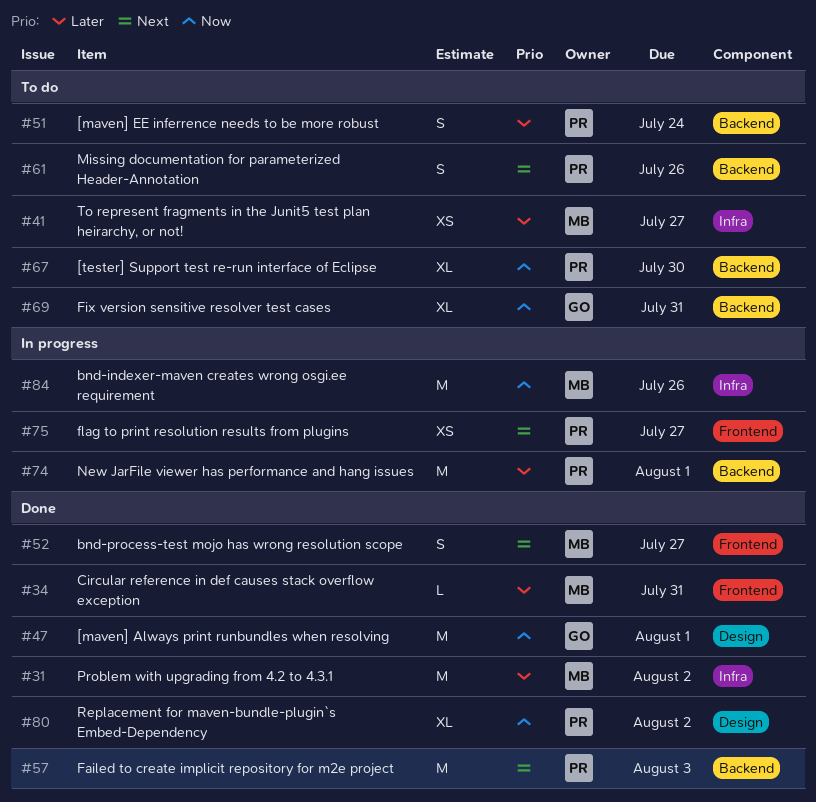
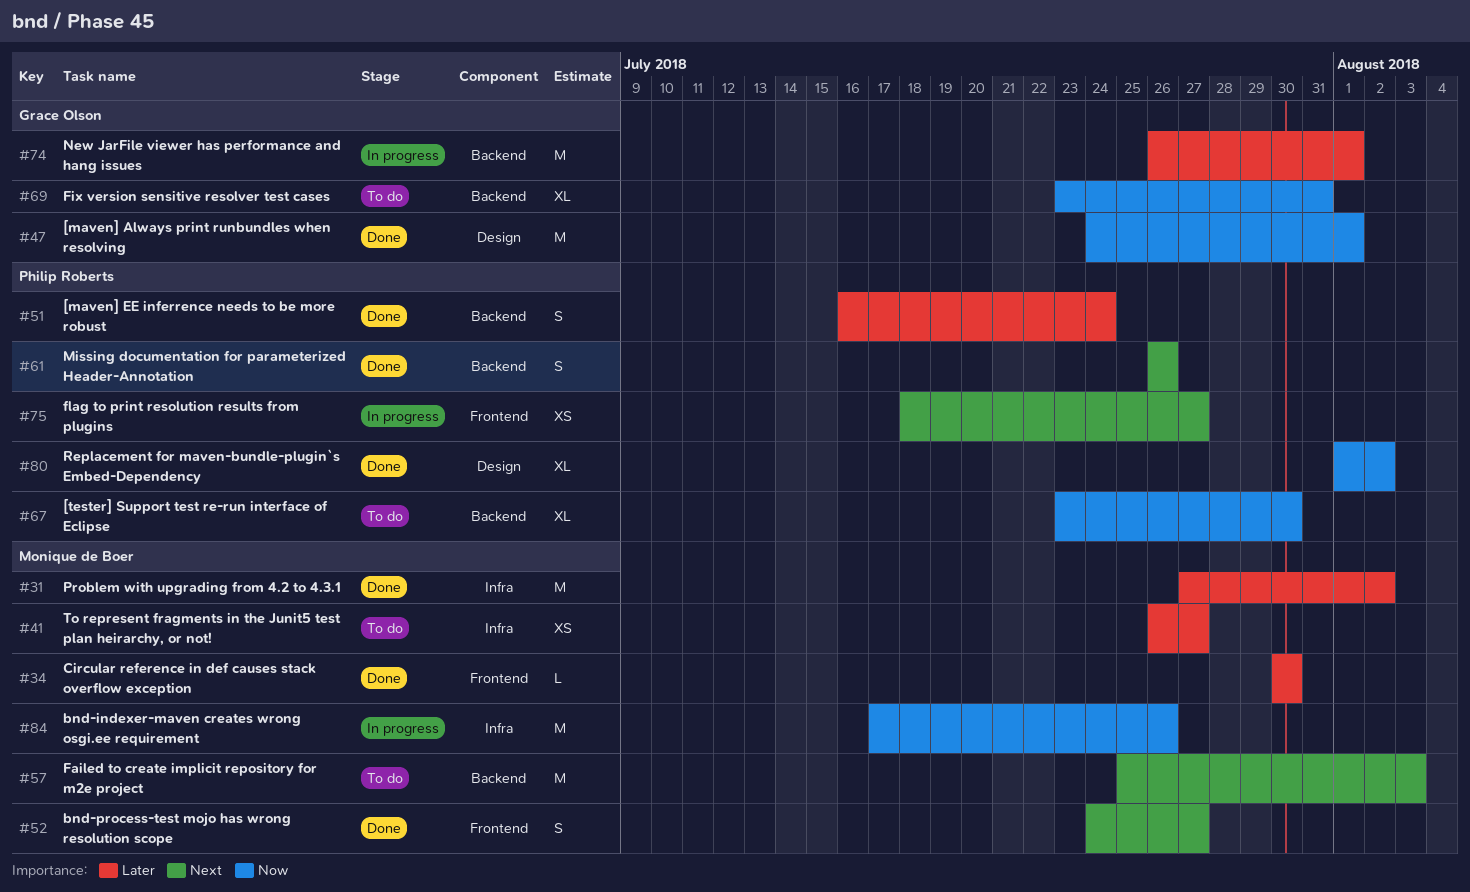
#34, due: Jul 31 -> Jul 30
#51, status: To do -> Done
#57, status: Done -> To do
#57, owner: Philip Roberts -> Monique de Boer
#61, status: To do -> Done
#74, owner: Philip Roberts -> Grace Olson

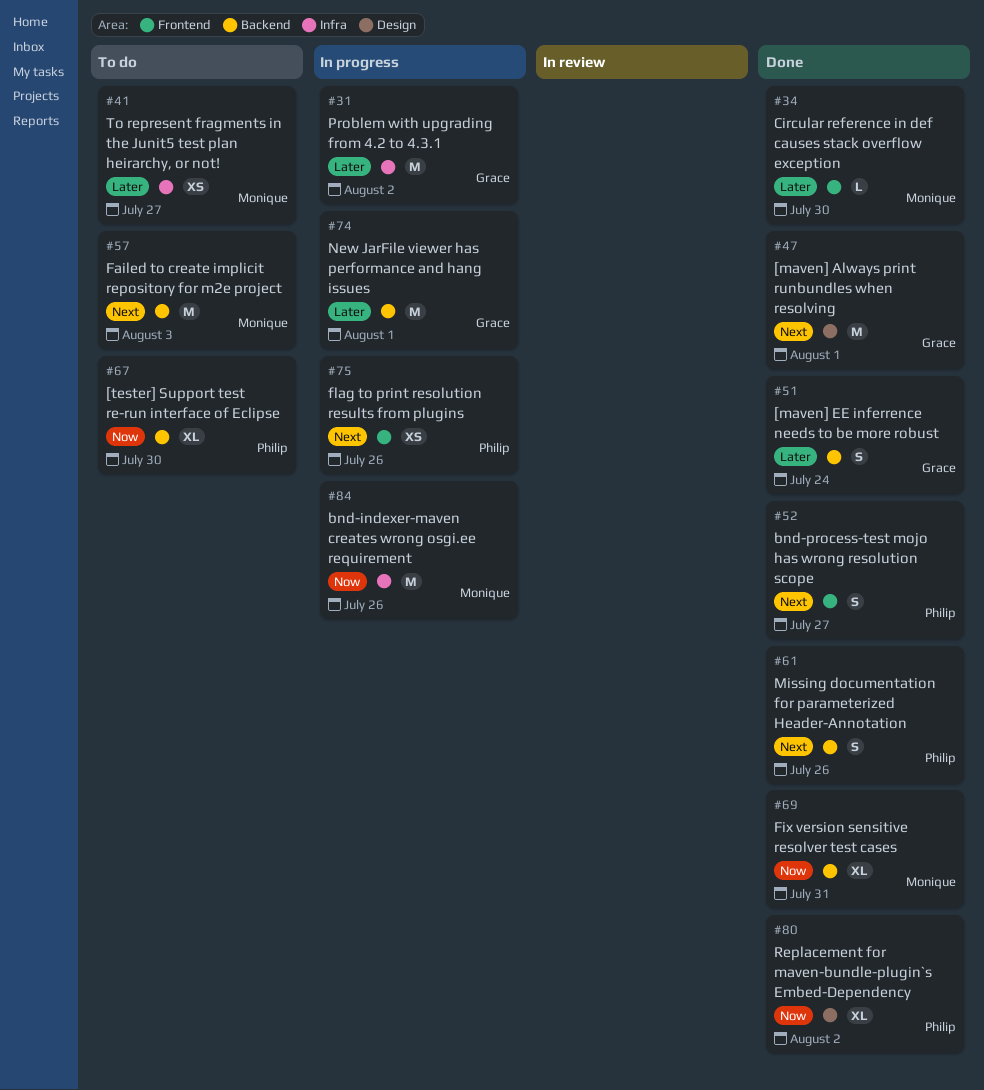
#31, status: Done -> In progress
#31, owner: Monique de Boer -> Grace Olson
#47, priority: Now -> Next
#51, owner: Philip Roberts -> Grace Olson
#52, owner: Monique de Boer -> Philip Roberts
#69, status: To do -> Done
#69, owner: Grace Olson -> Monique de Boer
#75, due: Jul 27 -> Jul 26

